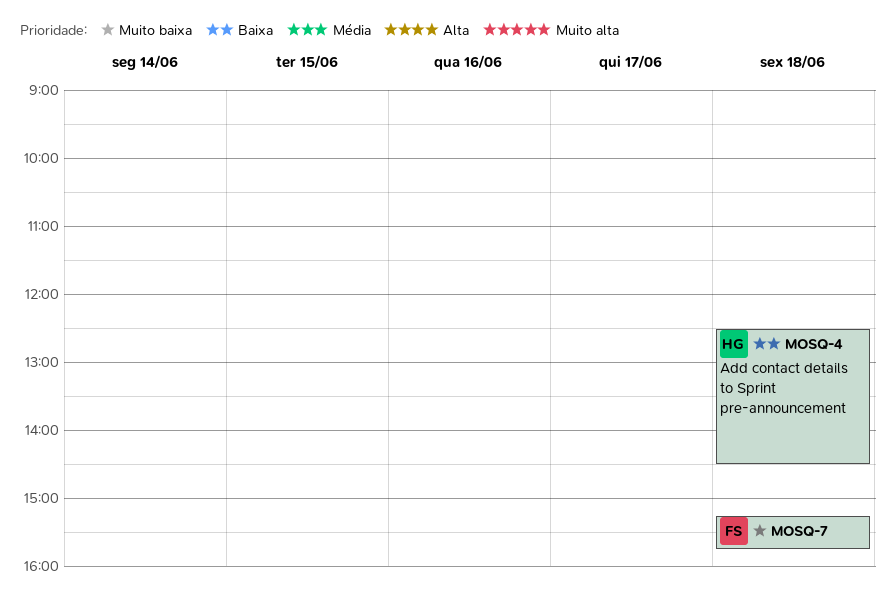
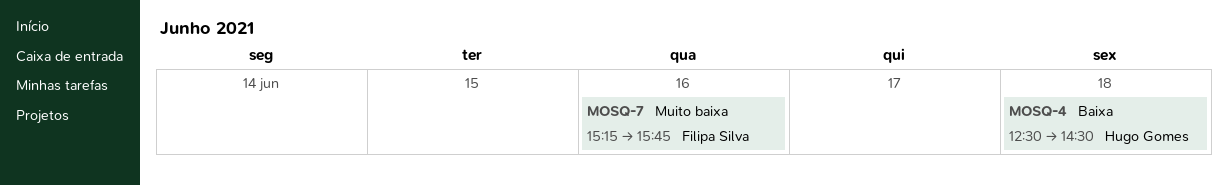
MOSQ-7, day: Jun 18 -> Jun 16

